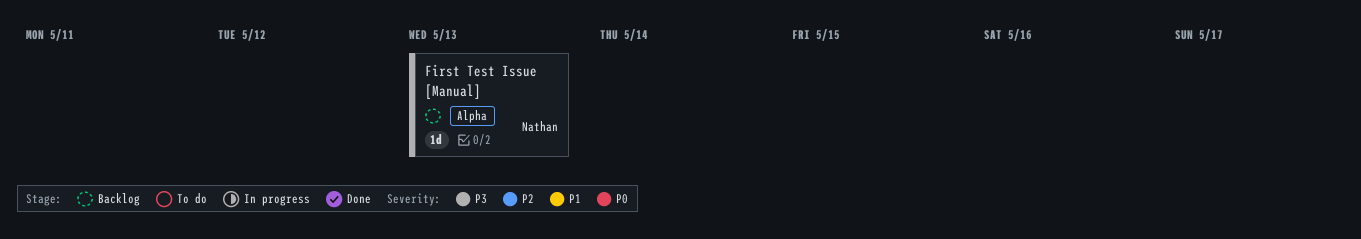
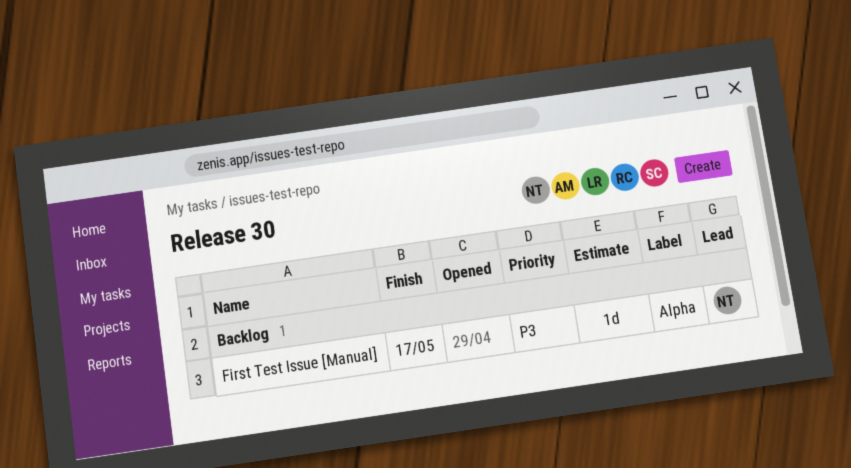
First Test Issue [Manual], due: May 13 -> May 17

